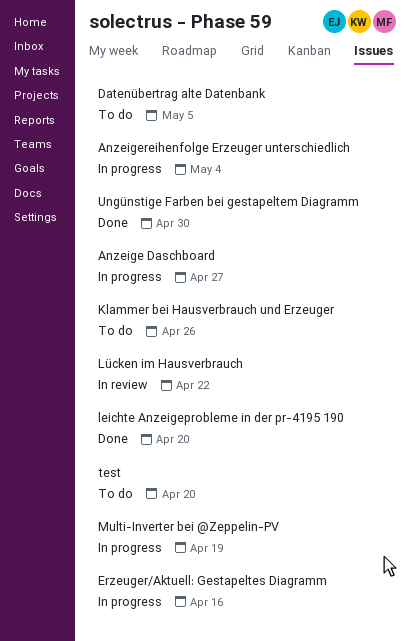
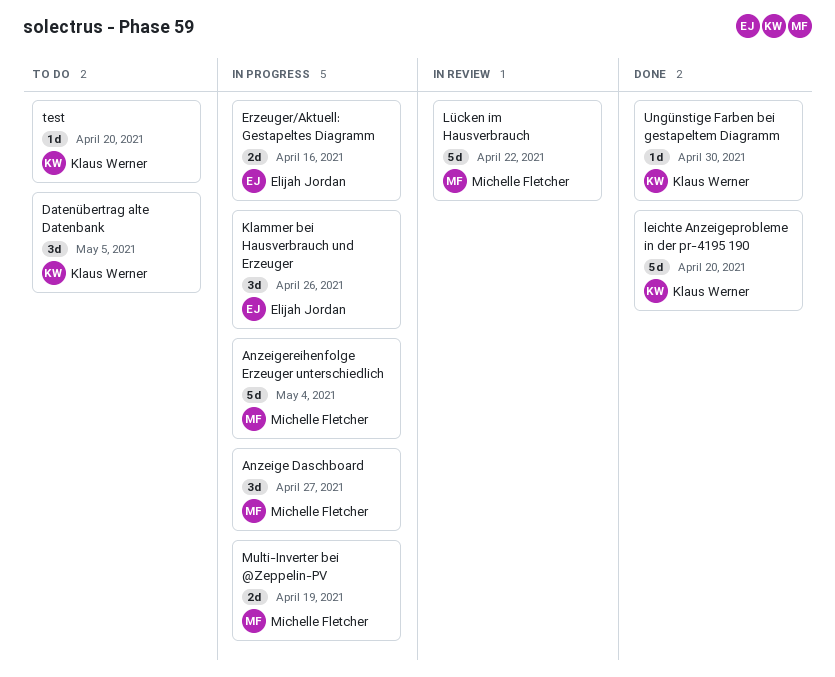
Klammer bei Hausverbrauch und Erzeuger, status: To do -> In progress

